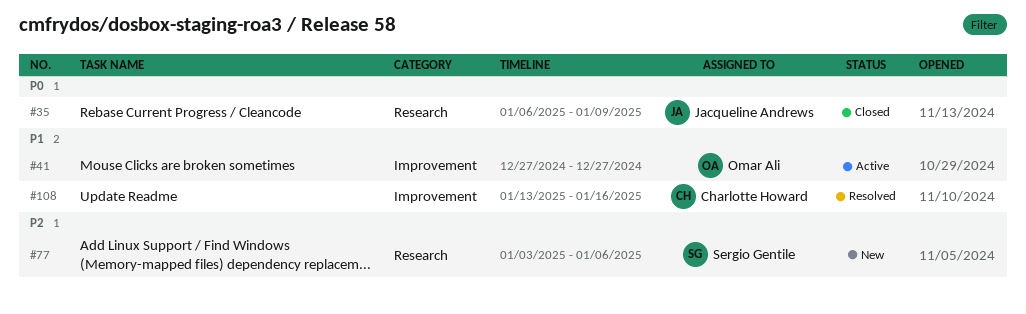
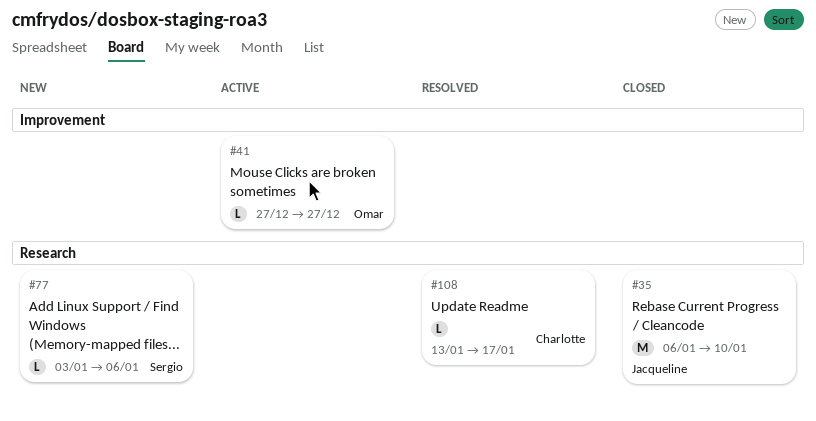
#35, due: Jan 9 -> Jan 10
#108, label: Improvement -> Research
#108, due: Jan 16 -> Jan 17

